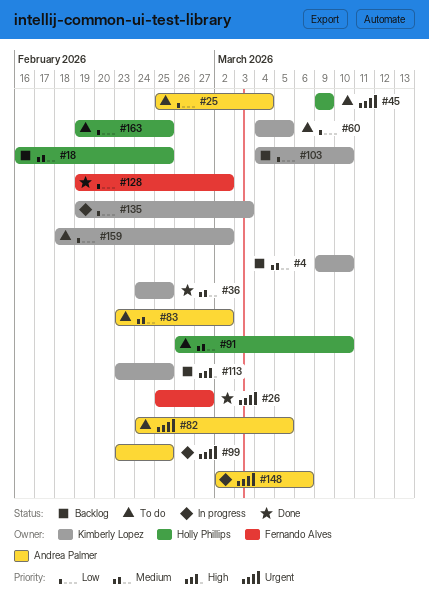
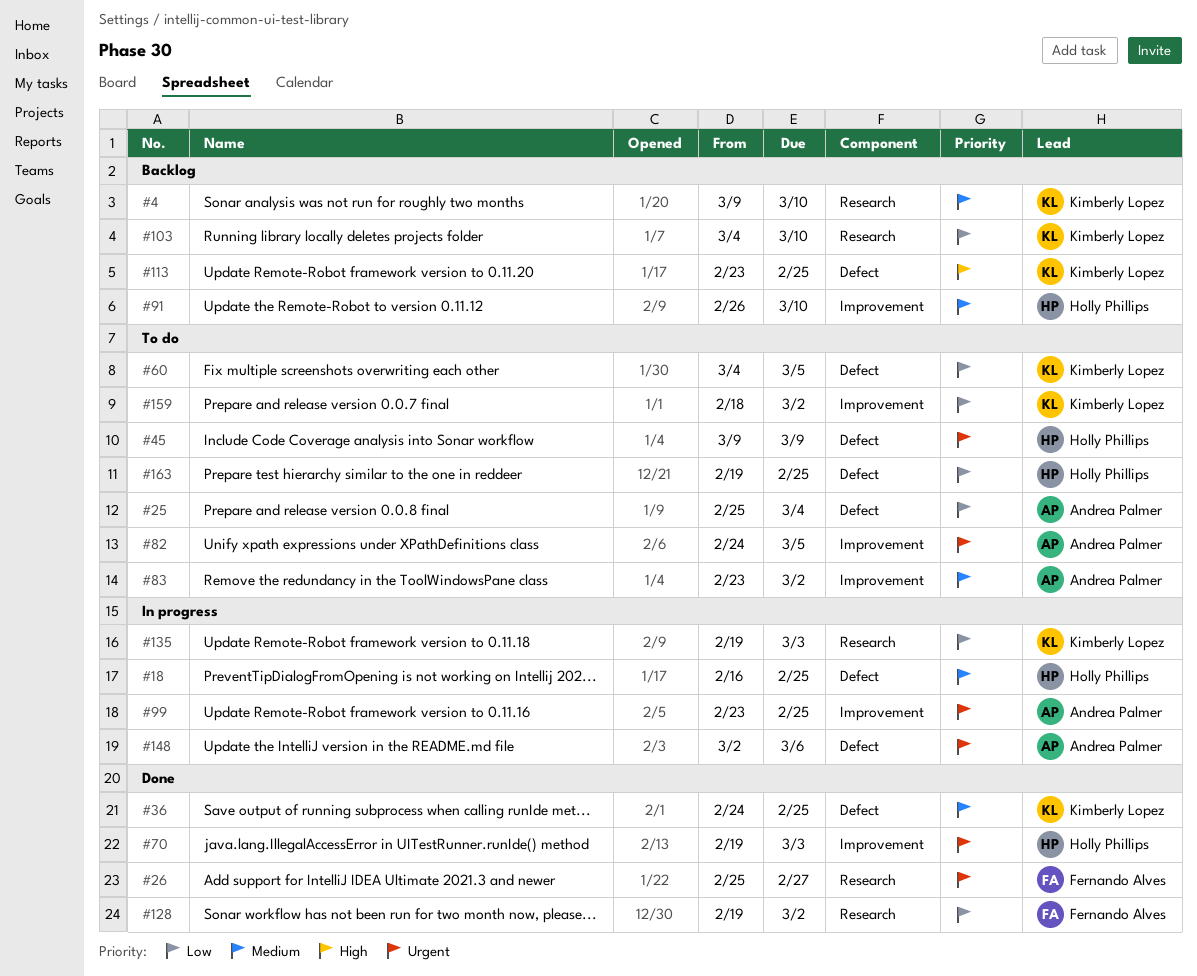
#18, status: Backlog -> In progress
#70: none -> present
#91, status: To do -> Backlog

